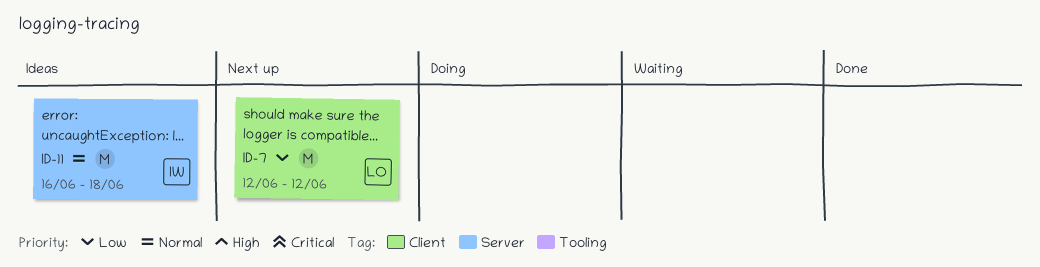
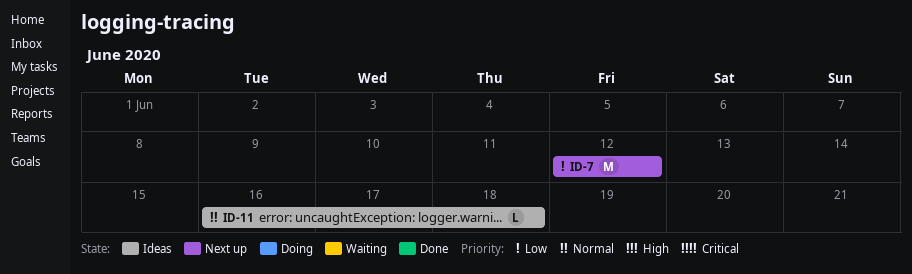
ID-11, estimate: M -> L

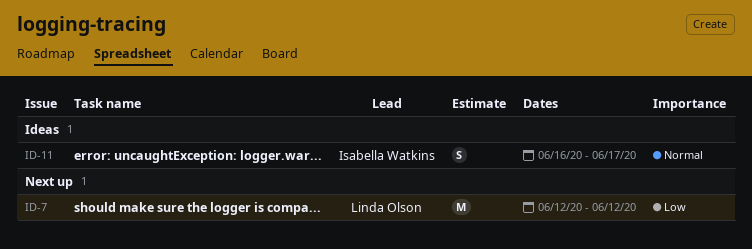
ID-11, estimate: L -> S
ID-11, due: Jun 18 -> Jun 17

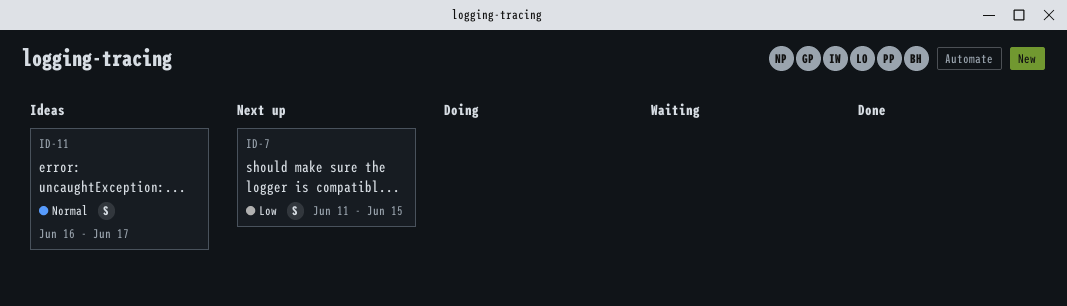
ID-7, estimate: M -> S
ID-7, start: Jun 12 -> Jun 11
ID-7, due: Jun 12 -> Jun 15

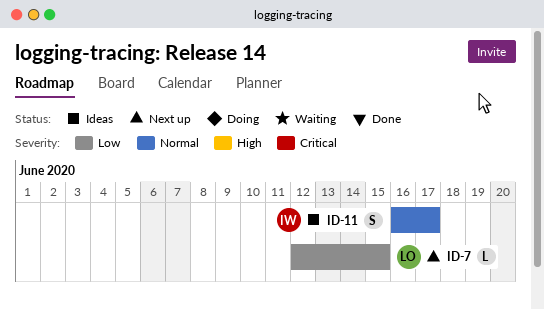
ID-7, estimate: S -> L
ID-7, start: Jun 11 -> Jun 12

